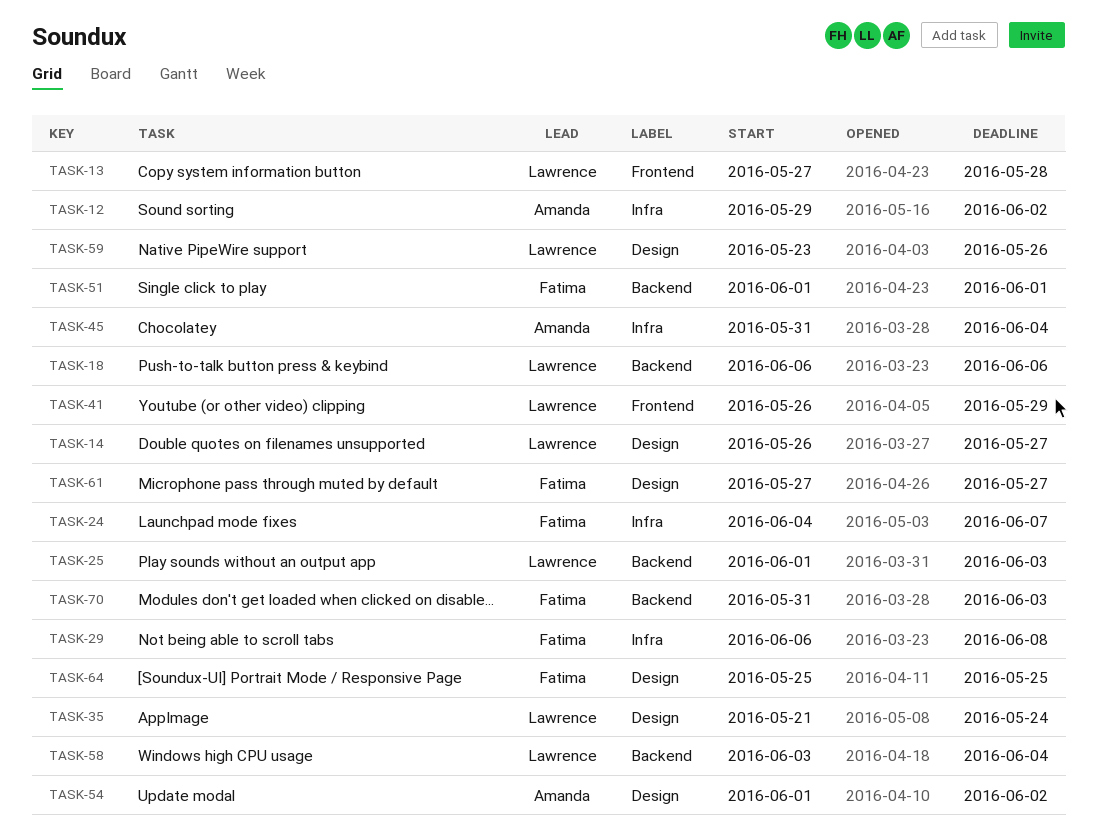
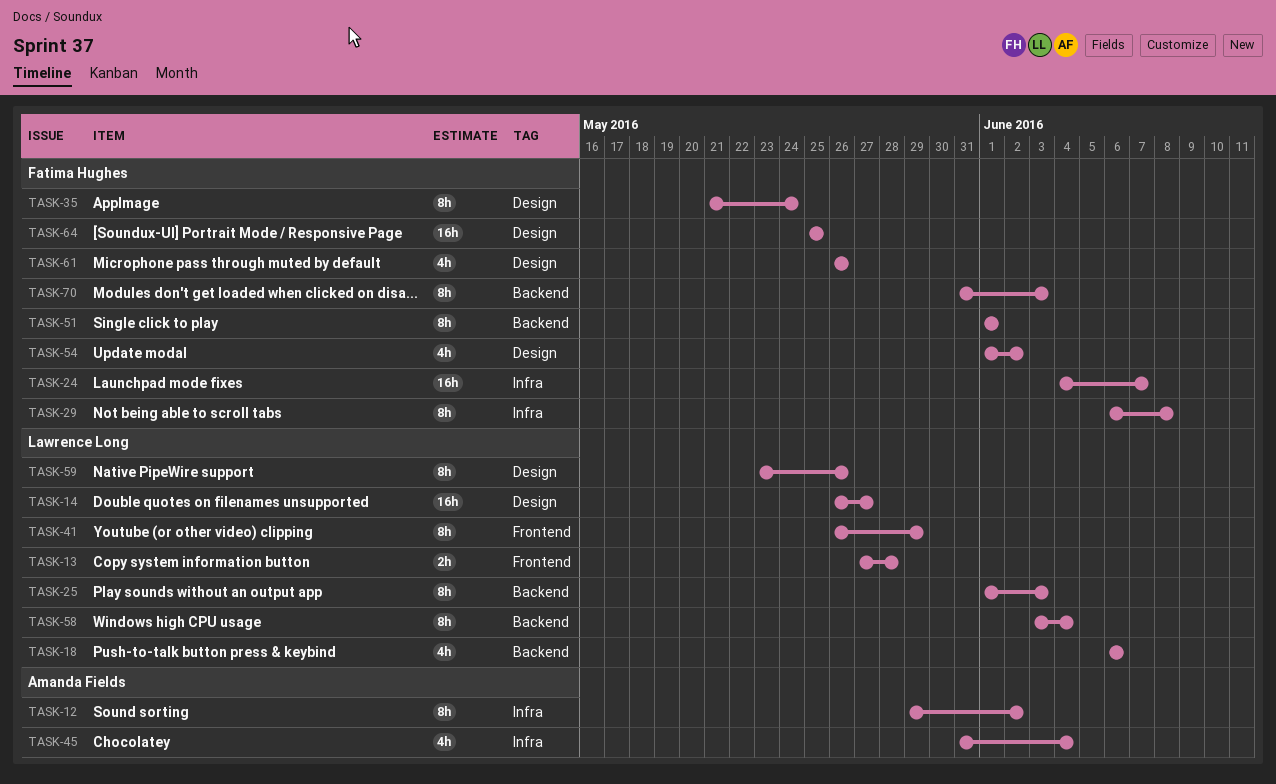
TASK-35, owner: Lawrence Long -> Fatima Hughes
TASK-54, owner: Amanda Fields -> Fatima Hughes
TASK-61, start: May 27 -> May 26
TASK-61, due: May 27 -> May 26

